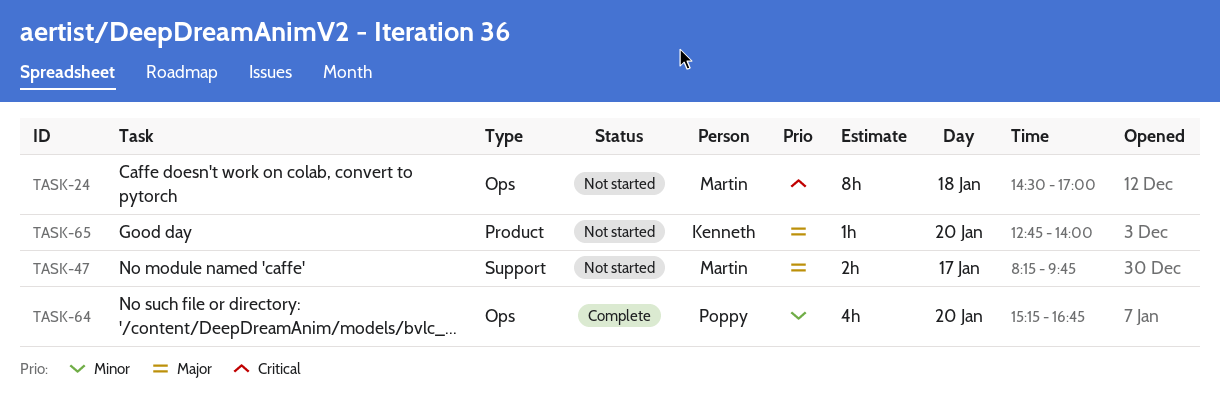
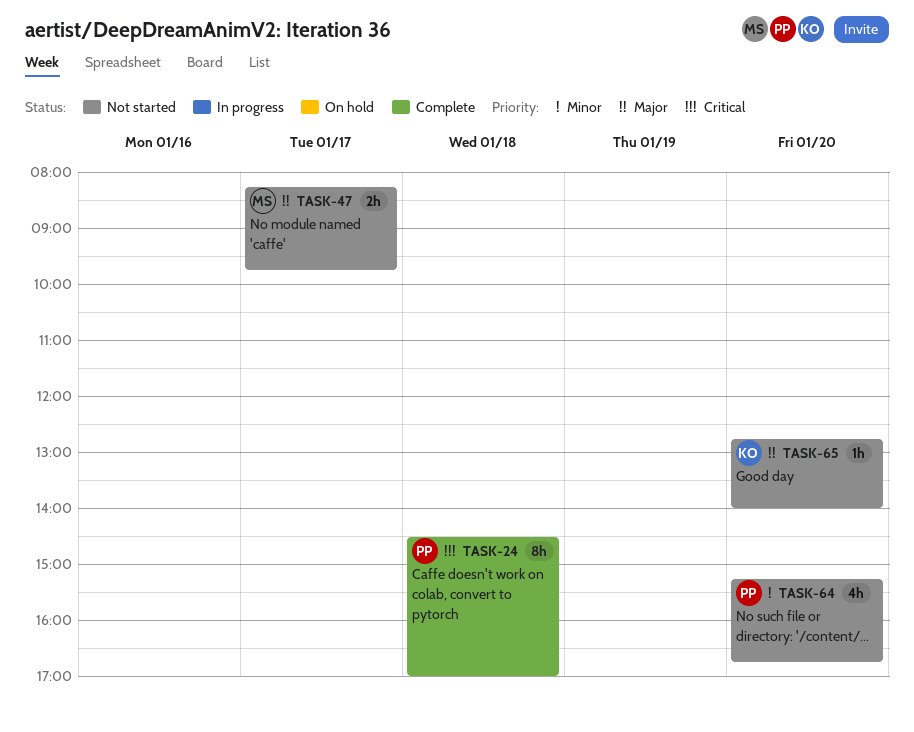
TASK-24, status: Not started -> Complete
TASK-24, owner: Martin -> Poppy
TASK-64, status: Complete -> Not started

